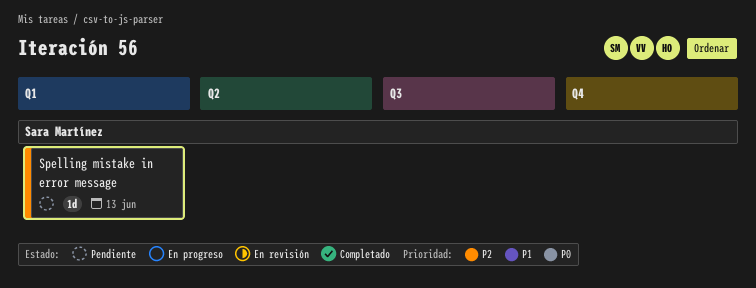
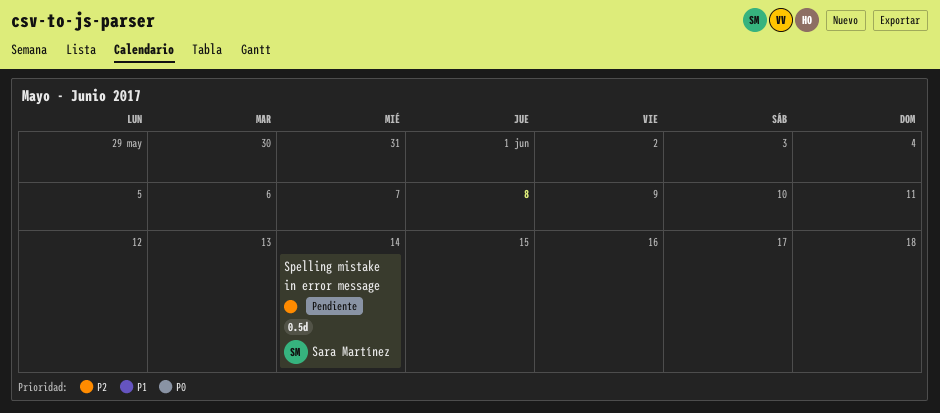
Spelling mistake in error message, estimate: 1d -> 0.5d
Spelling mistake in error message, due: Jun 13 -> Jun 14

